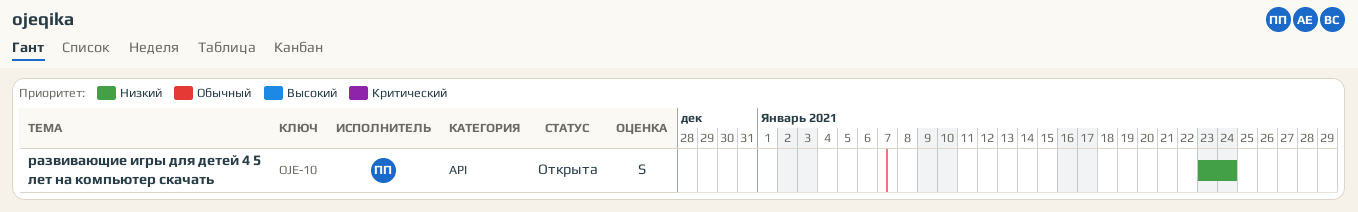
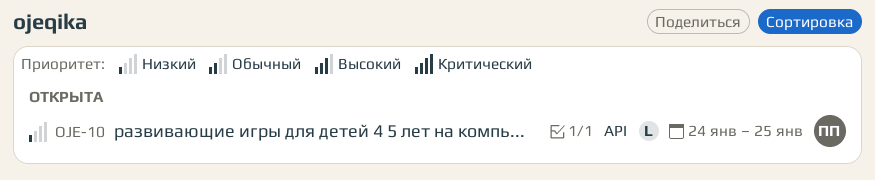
OJE-10, estimate: S -> L
OJE-10, start: Jan 23 -> Jan 24
OJE-10, due: Jan 24 -> Jan 25

